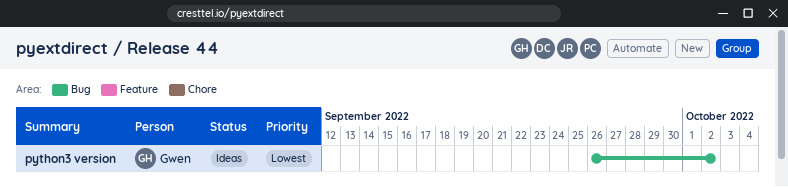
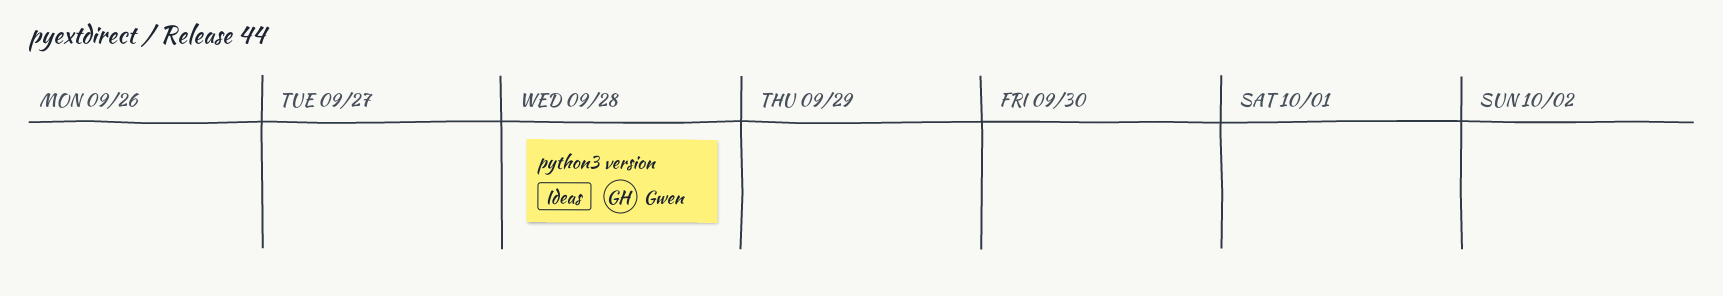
python3 version, due: Oct 2 -> Sep 28

